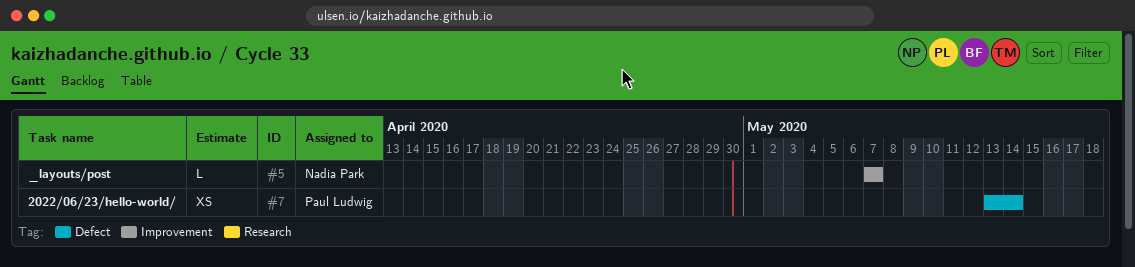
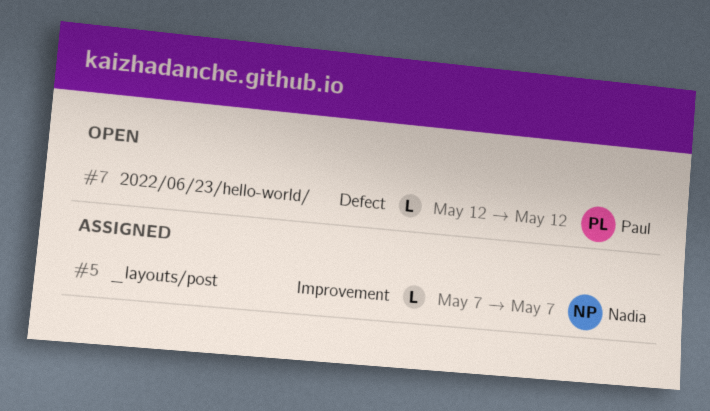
#7, estimate: XS -> L
#7, start: May 13 -> May 12
#7, due: May 14 -> May 12

